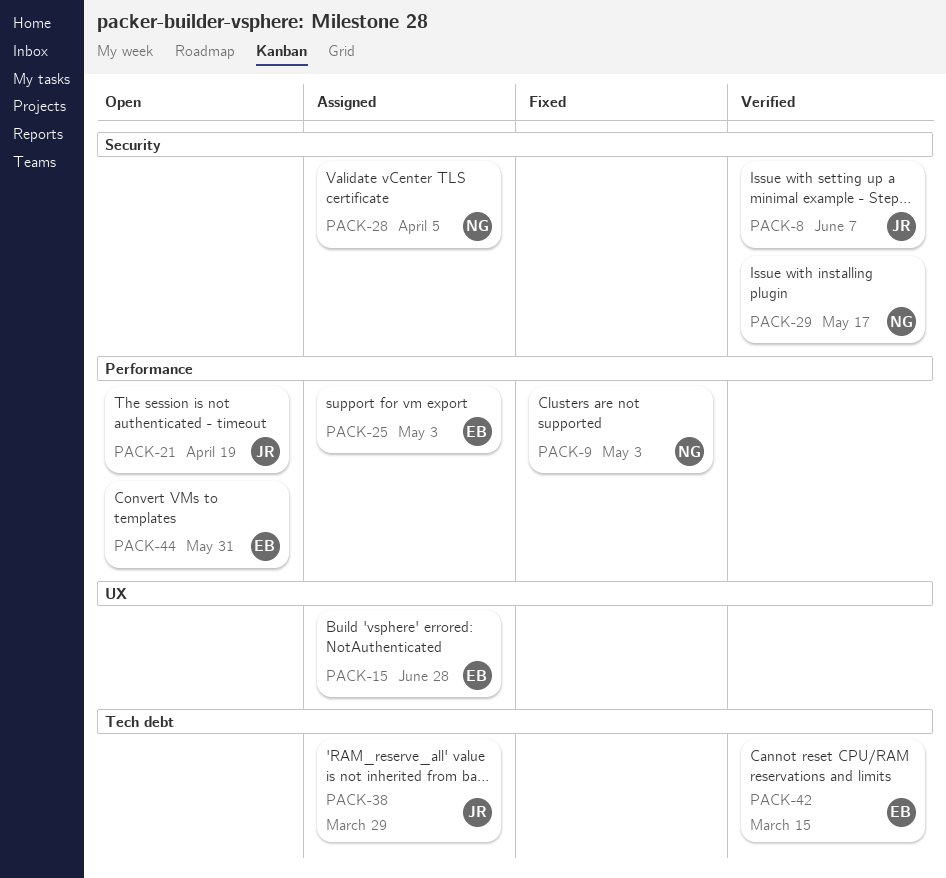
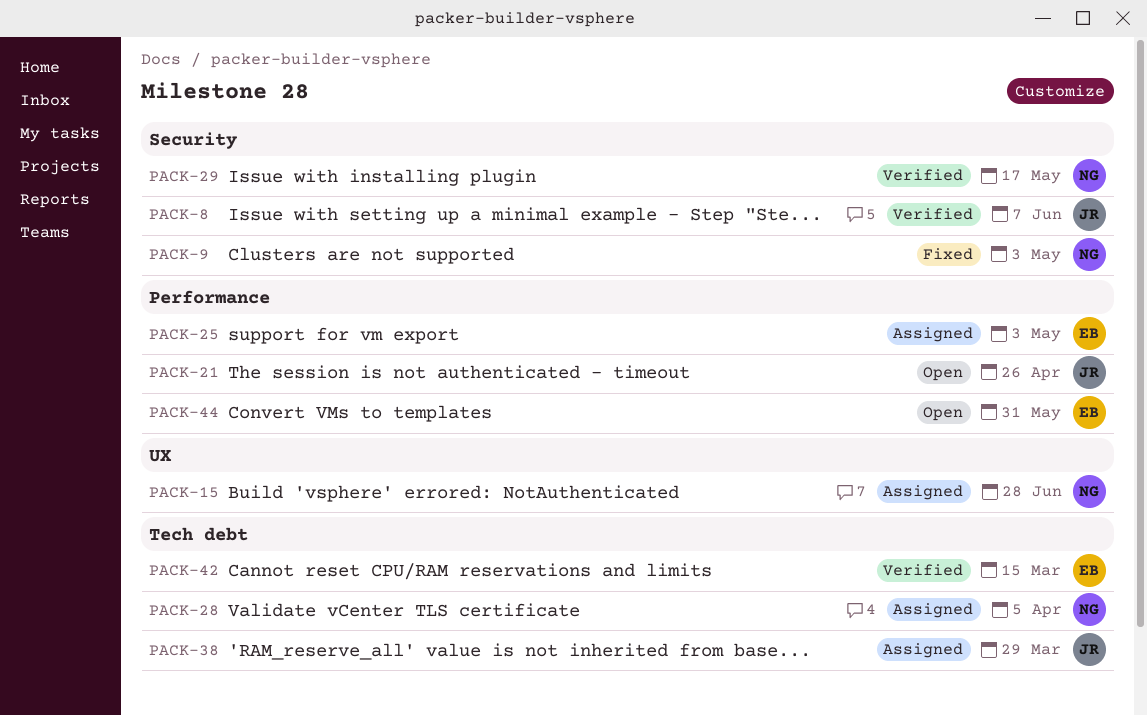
PACK-9, label: Performance -> Security
PACK-15, owner: EB -> NG
PACK-21, due: Apr 19 -> Apr 26
PACK-28, label: Security -> Tech debt

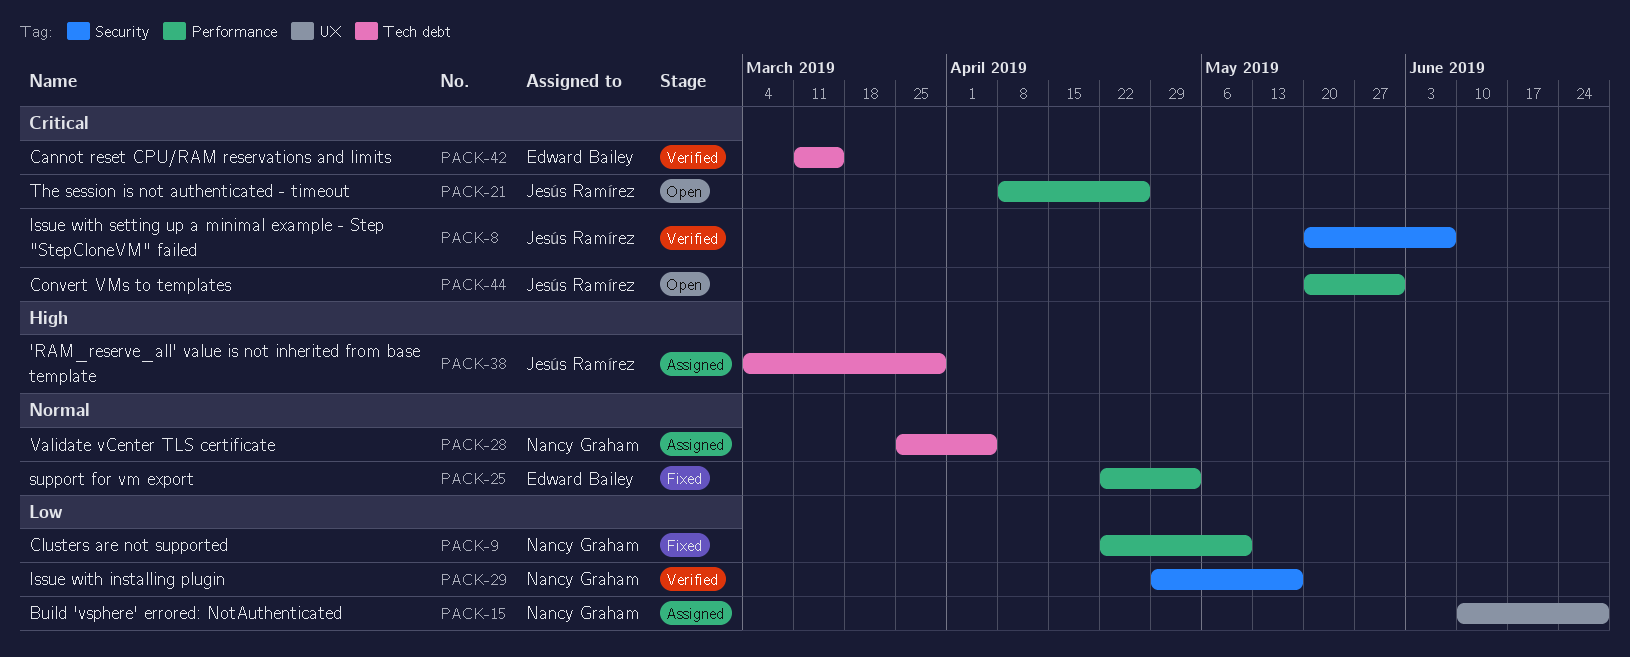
PACK-9, label: Security -> Performance
PACK-9, due: May 3 -> May 10
PACK-25, status: Assigned -> Fixed
PACK-44, owner: Edward Bailey -> Jesús Ramírez

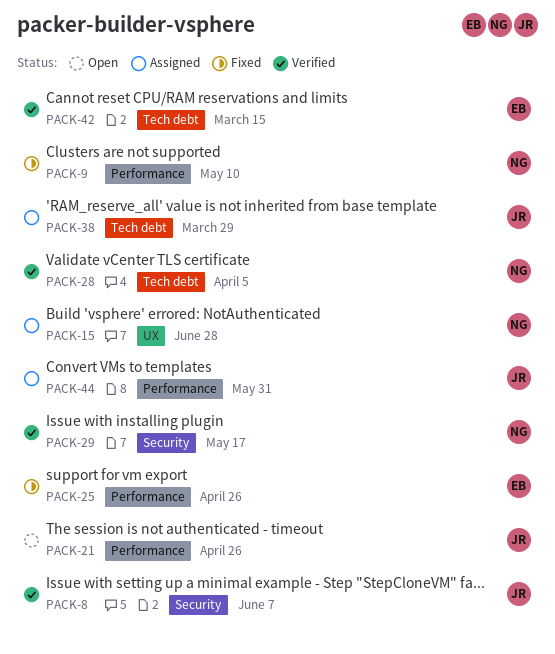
PACK-25, due: May 3 -> Apr 26
PACK-28, status: Assigned -> Verified
PACK-44, status: Open -> Assigned

